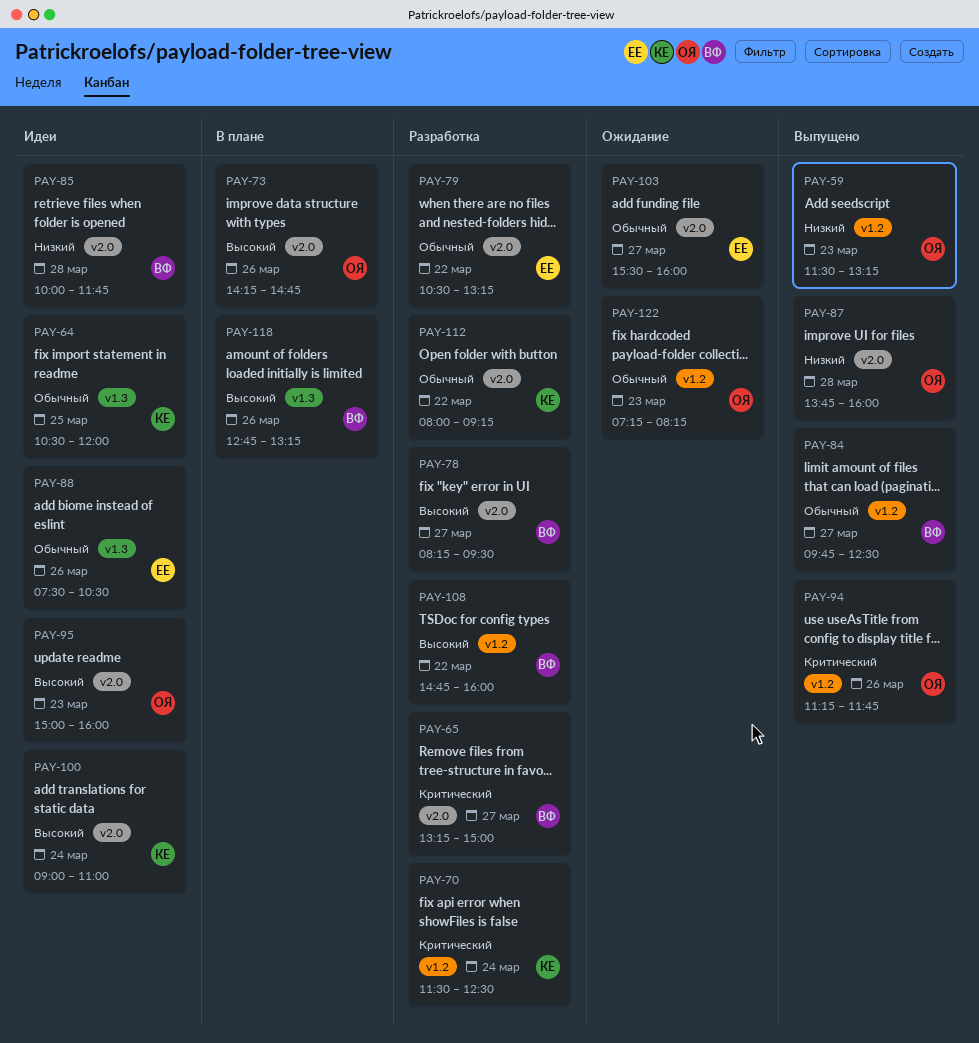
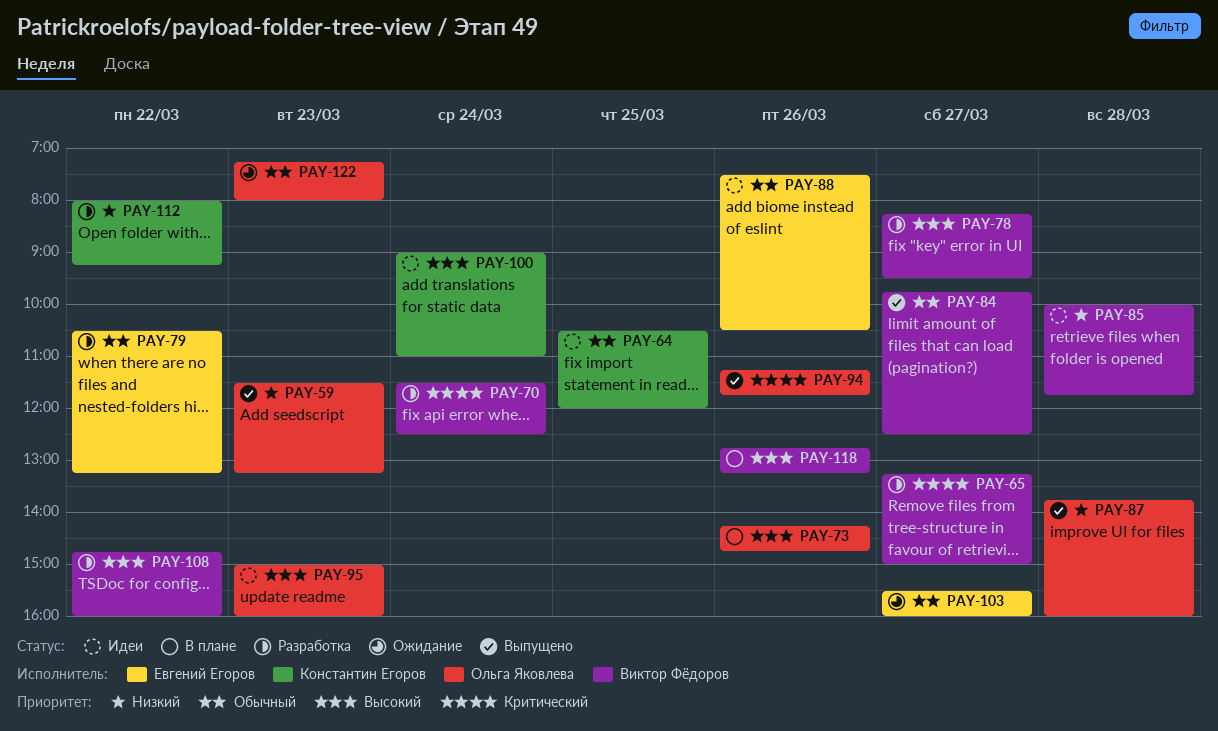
PAY-70, owner: Константин Егоров -> Виктор Фёдоров
PAY-112, priority: Обычный -> Низкий
PAY-122, ends: 08:15 -> 08:00

